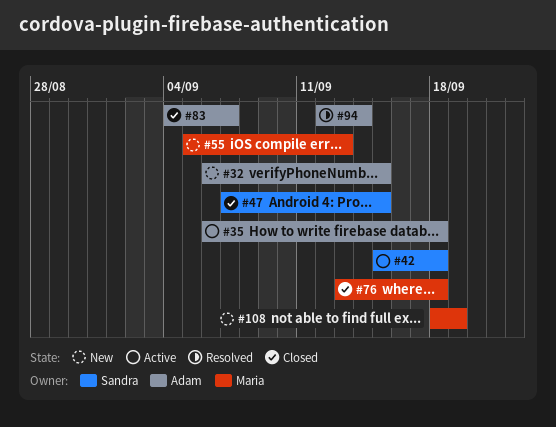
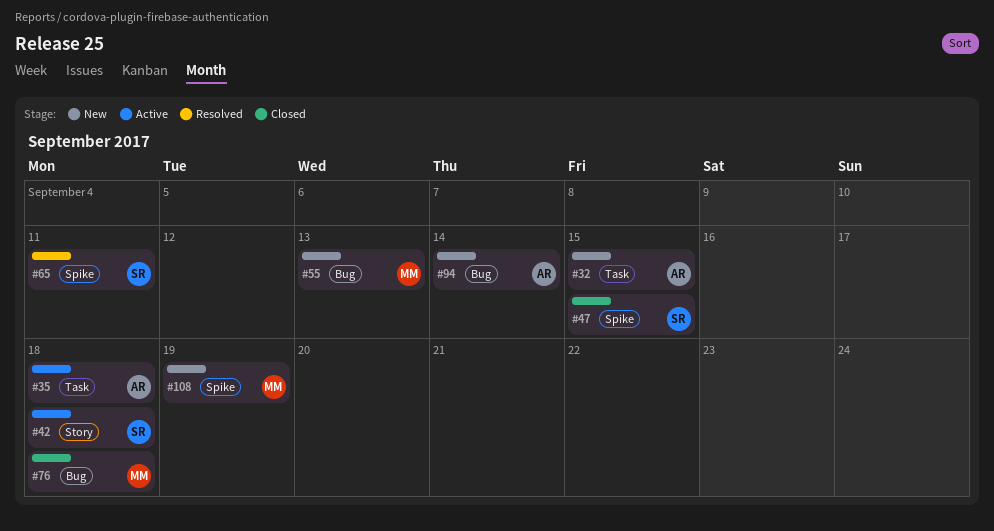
#65: none -> present
#83: present -> none
#94, status: Resolved -> New

